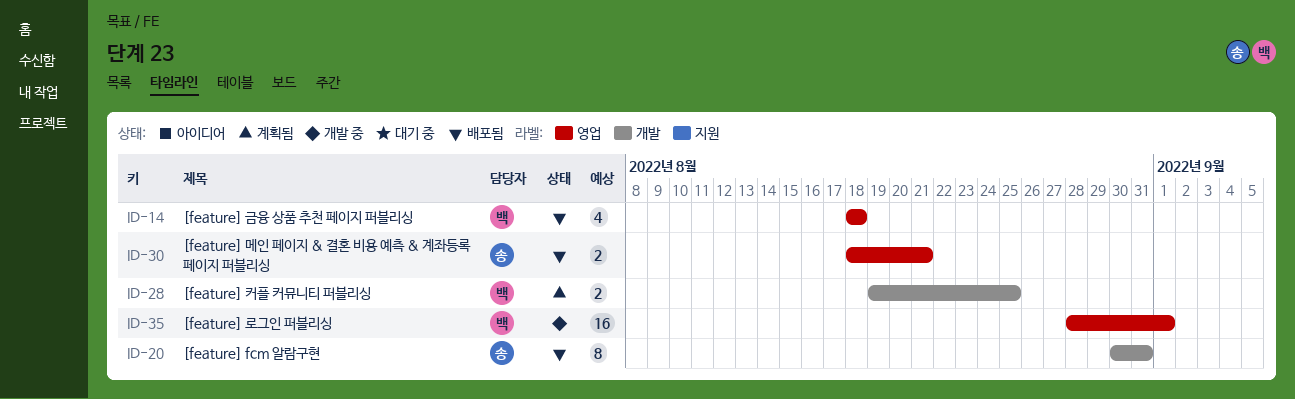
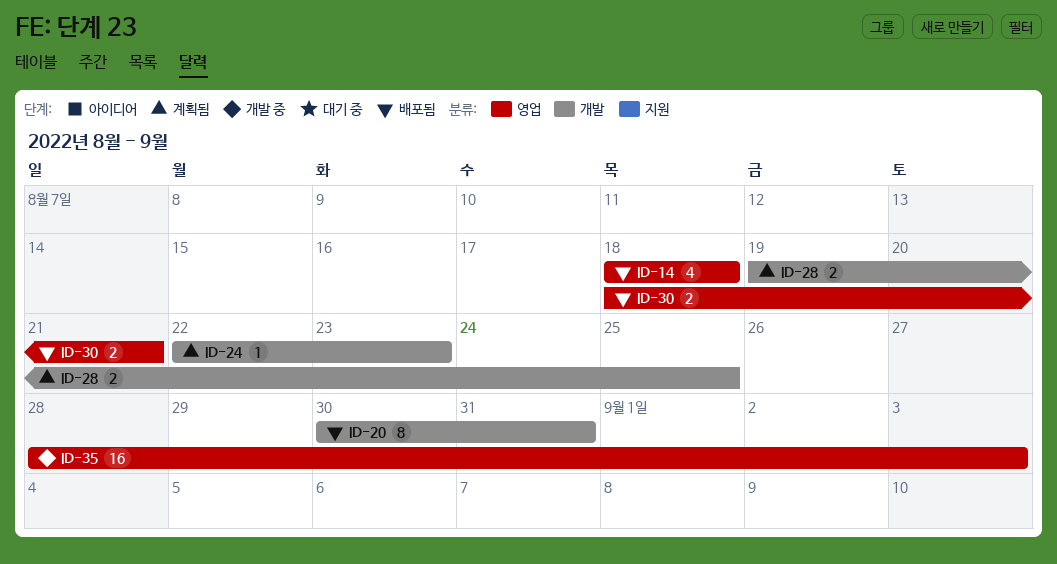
ID-24: none -> present
ID-35, due: Sep 1 -> Sep 3

